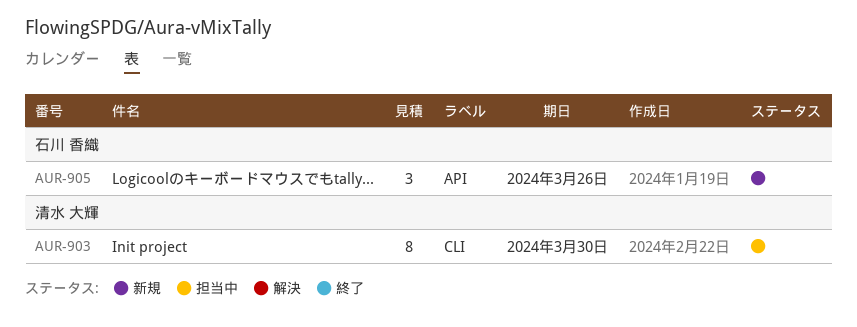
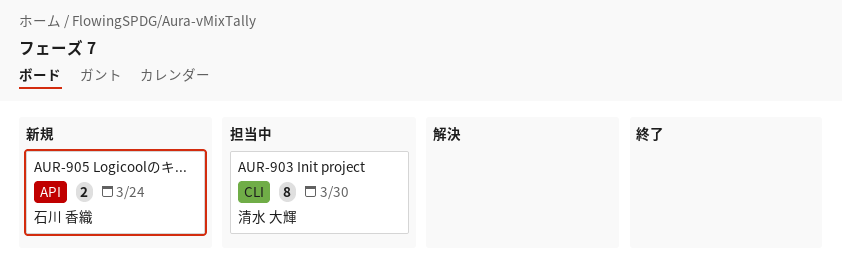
AUR-905, estimate: 3 -> 2
AUR-905, due: Mar 26 -> Mar 24

